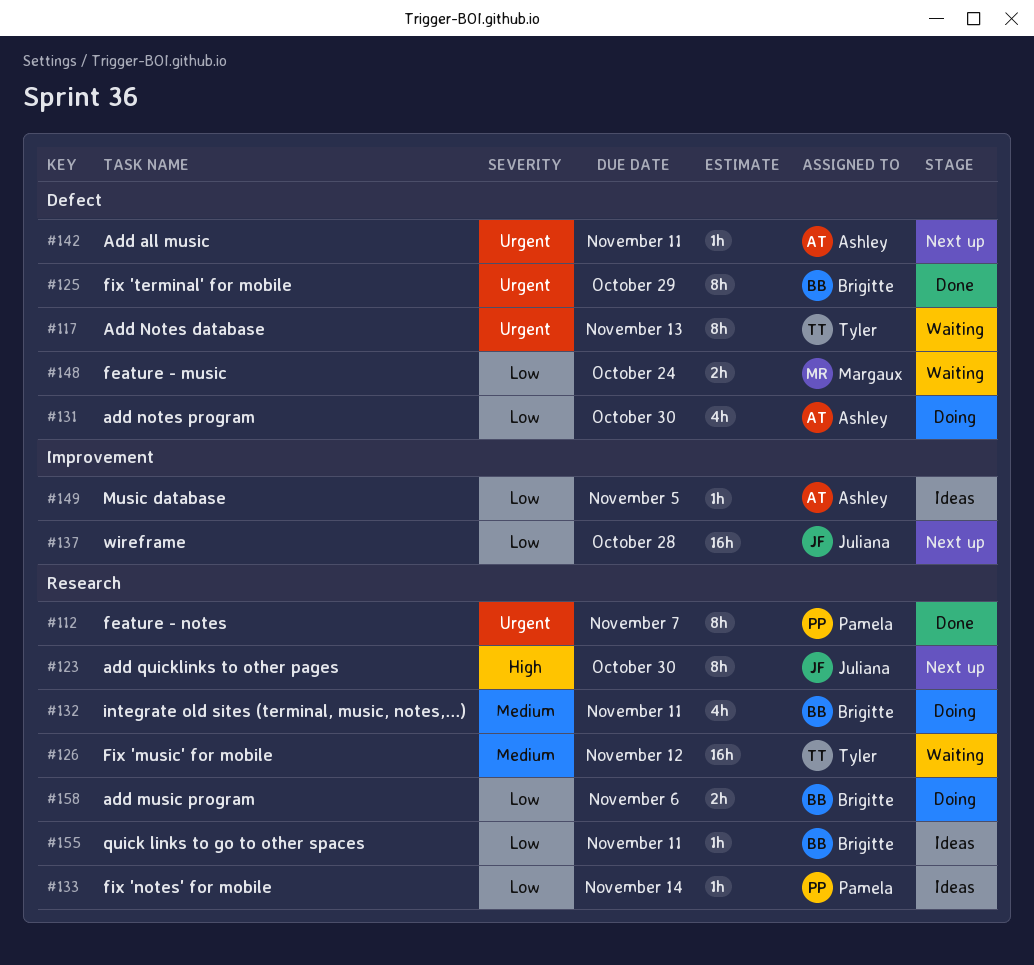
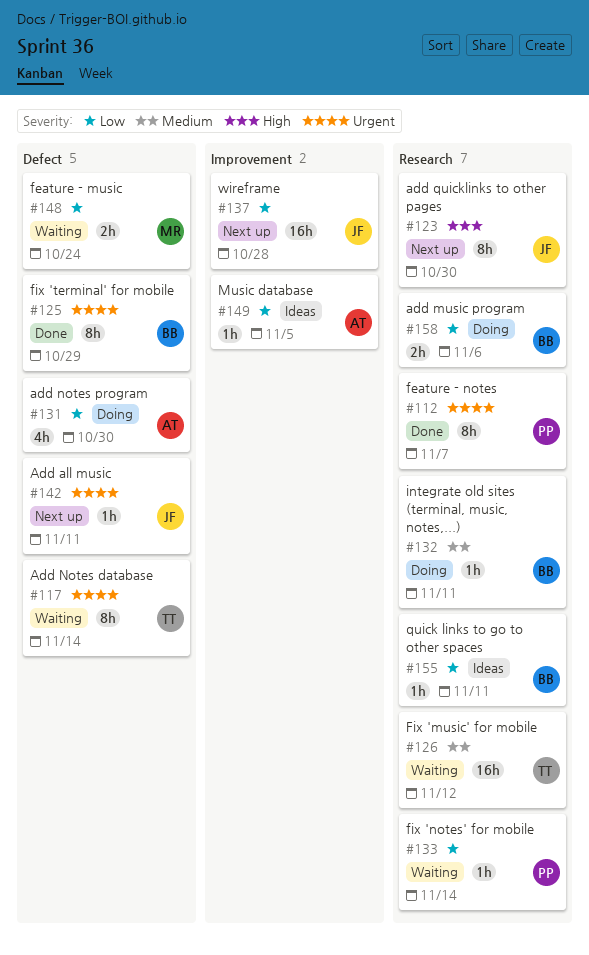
#117, due: Nov 13 -> Nov 14
#132, estimate: 4h -> 1h
#133, status: Ideas -> Waiting
#142, owner: Ashley -> Juliana

